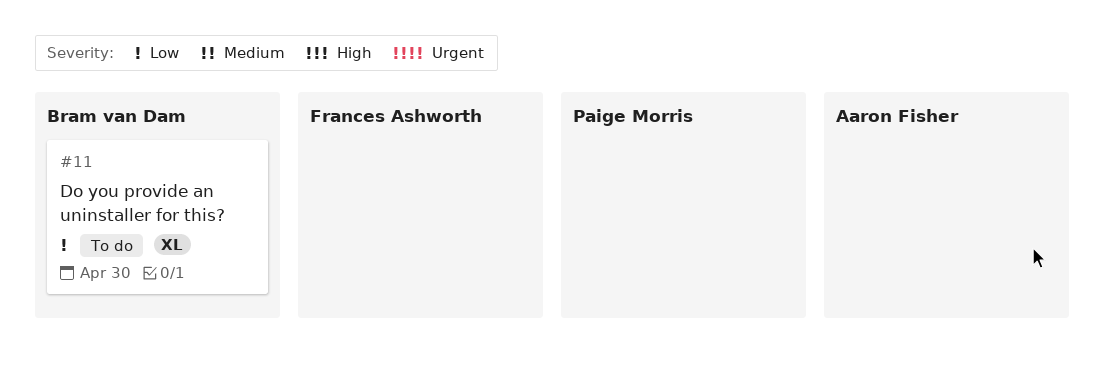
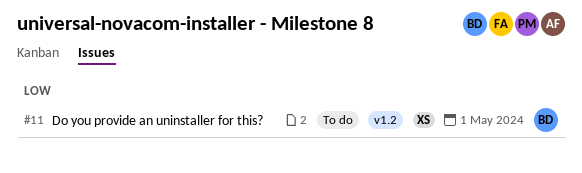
#11, estimate: XL -> XS
#11, due: Apr 30 -> May 1

